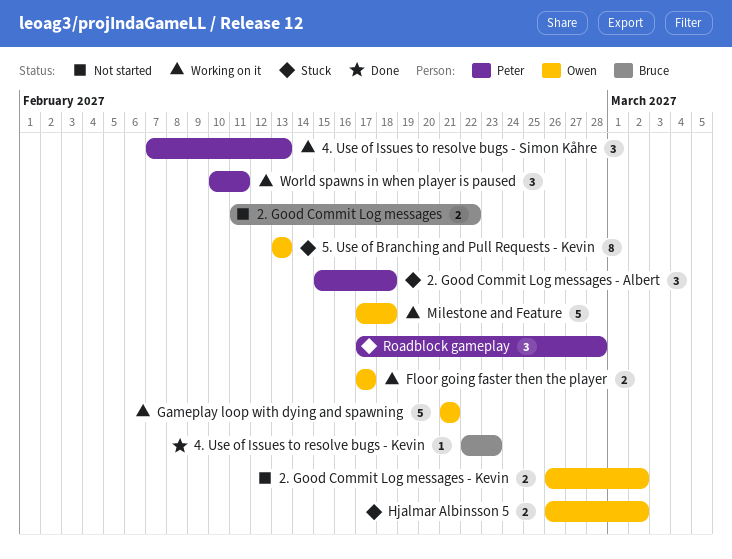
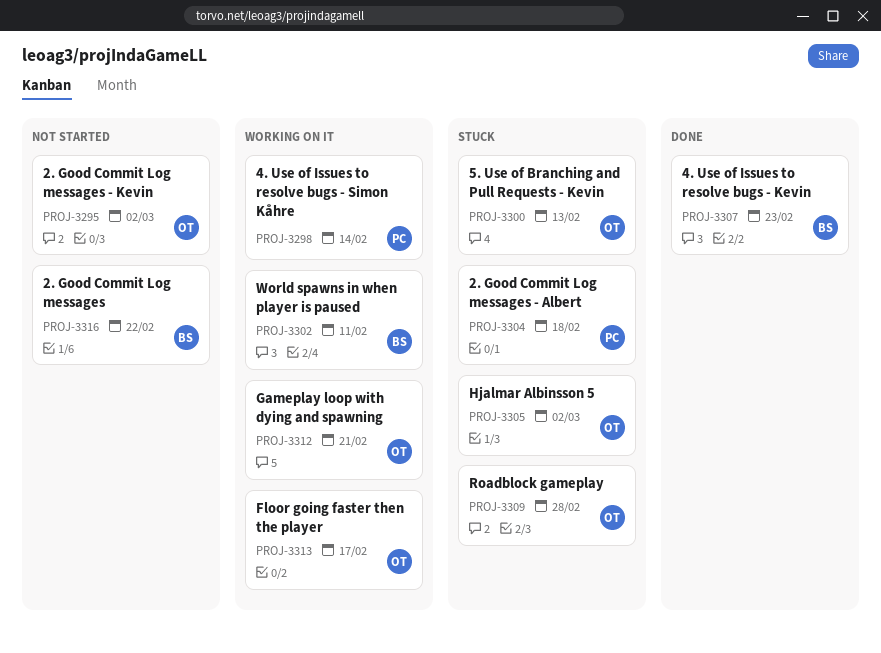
4. Use of Issues to resolve bugs - Simon Kåhre, due: Feb 13 -> Feb 14
Milestone and Feature: present -> none
Roadblock gameplay, owner: Peter -> Owen
World spawns in when player is paused, owner: Peter -> Bruce

